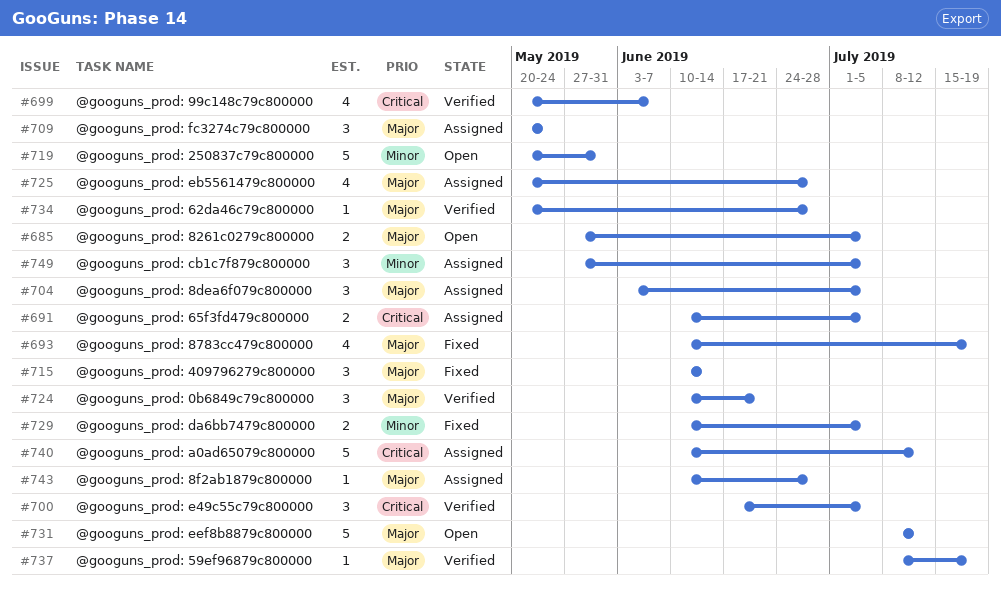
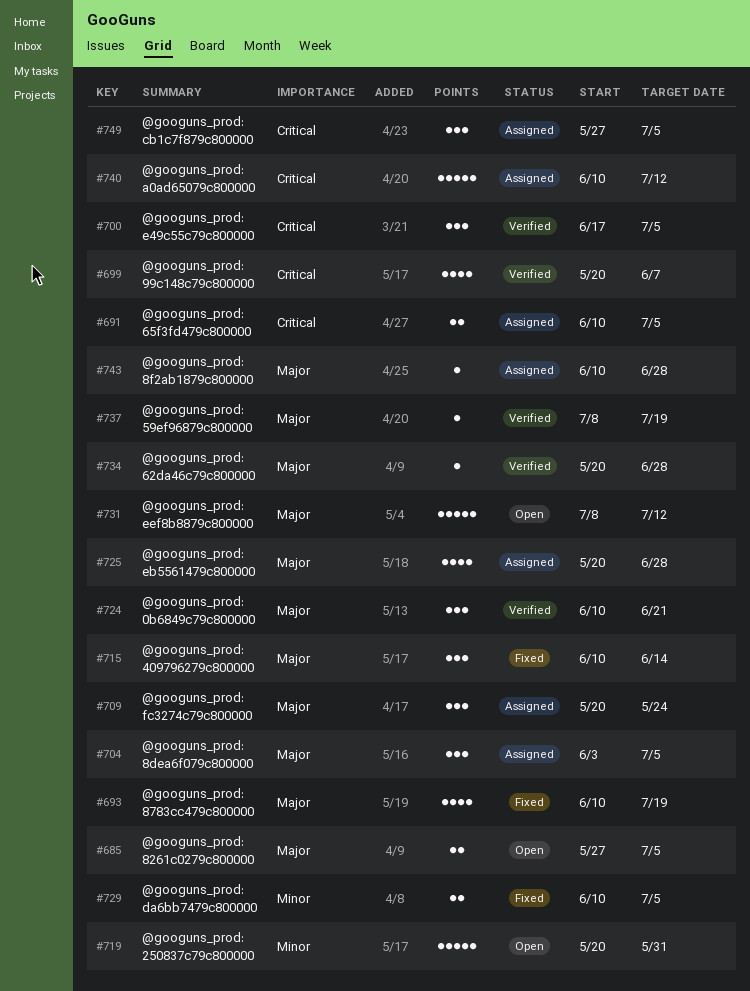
#749, priority: Minor -> Critical

